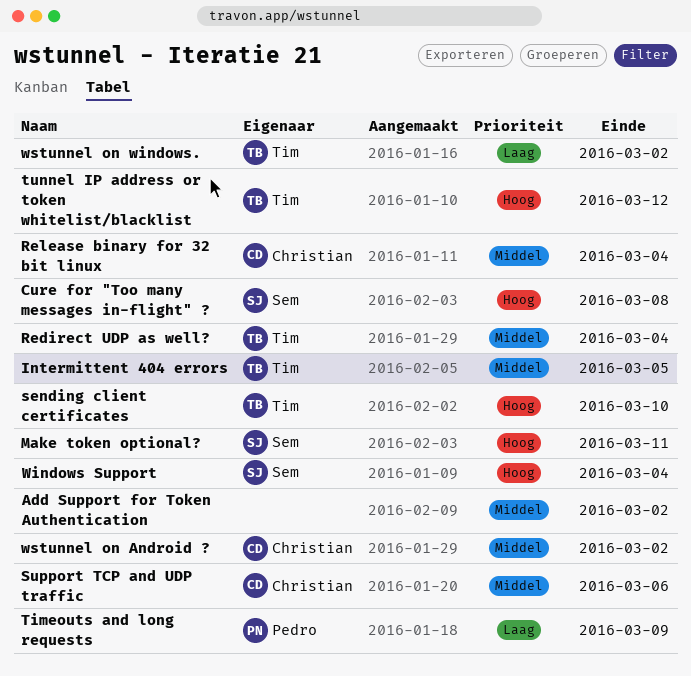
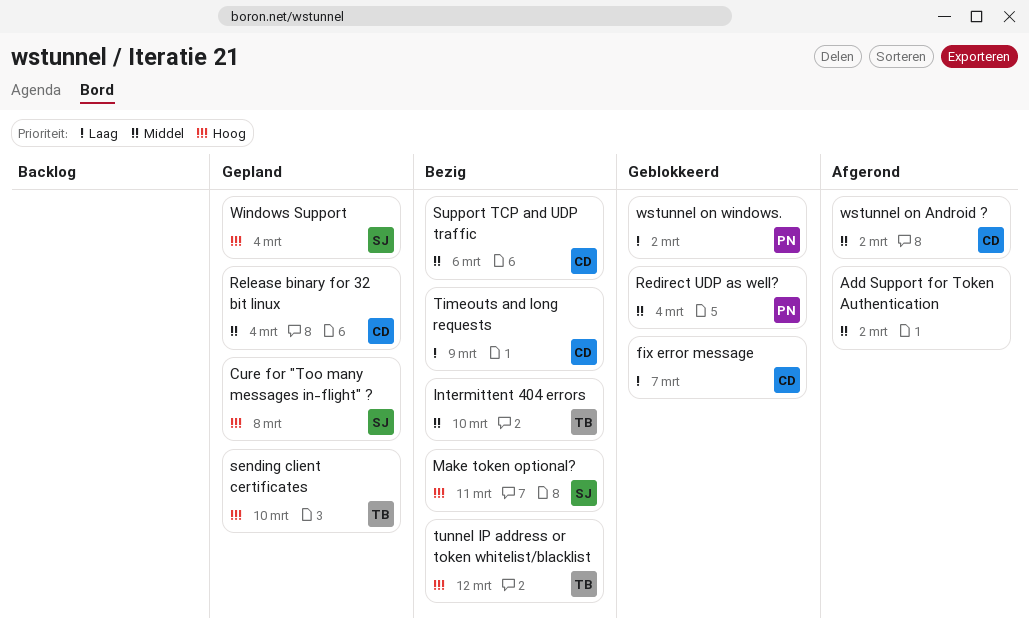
fix error message: none -> present
Intermittent 404 errors, due: Mar 5 -> Mar 10
Redirect UDP as well?, owner: Tim -> Pedro
Timeouts and long requests, owner: Pedro -> Christian
wstunnel on windows., owner: Tim -> Pedro

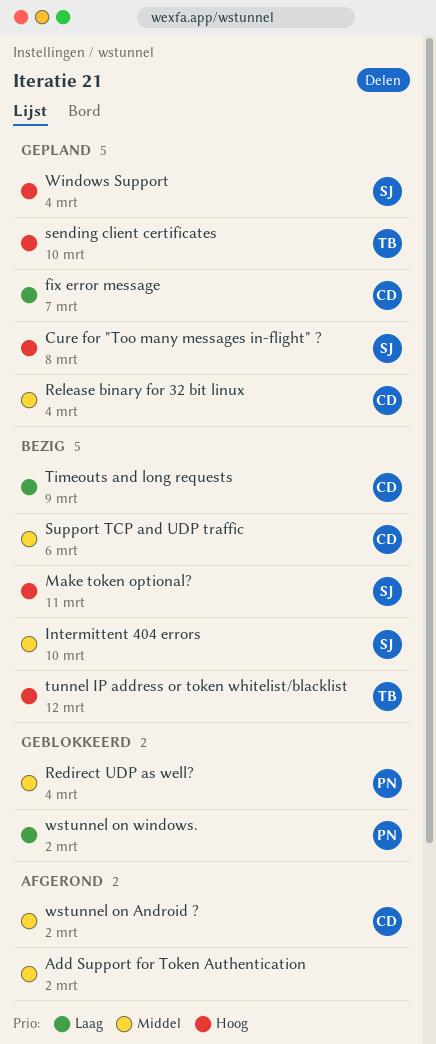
fix error message, status: Geblokkeerd -> Gepland
Intermittent 404 errors, owner: TB -> SJ

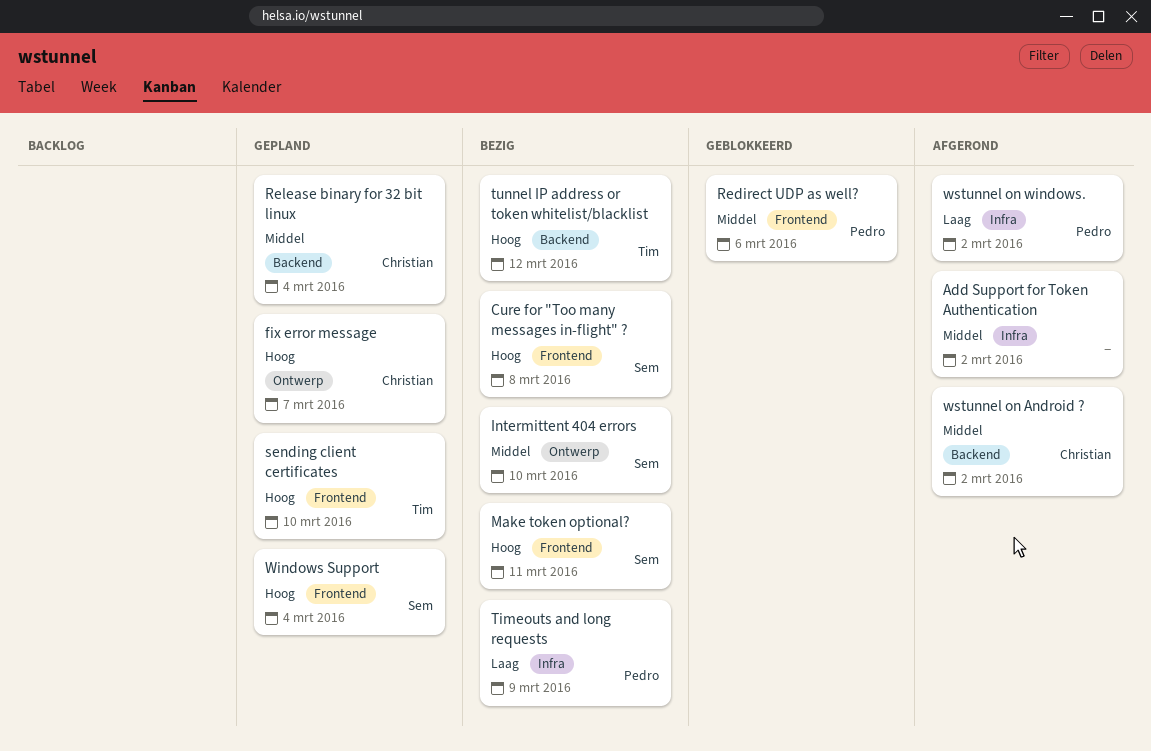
Cure for "Too many messages in-flight" ?, status: Gepland -> Bezig
fix error message, priority: Laag -> Hoog
Redirect UDP as well?, due: Mar 4 -> Mar 6
Support TCP and UDP traffic: present -> none
Timeouts and long requests, owner: Christian -> Pedro
wstunnel on windows., status: Geblokkeerd -> Afgerond

